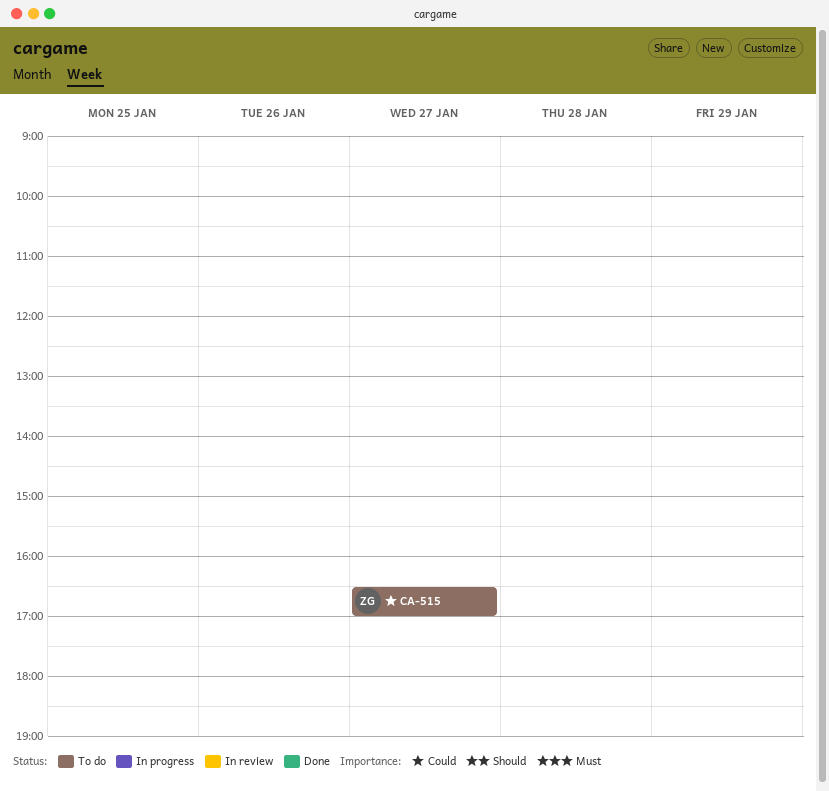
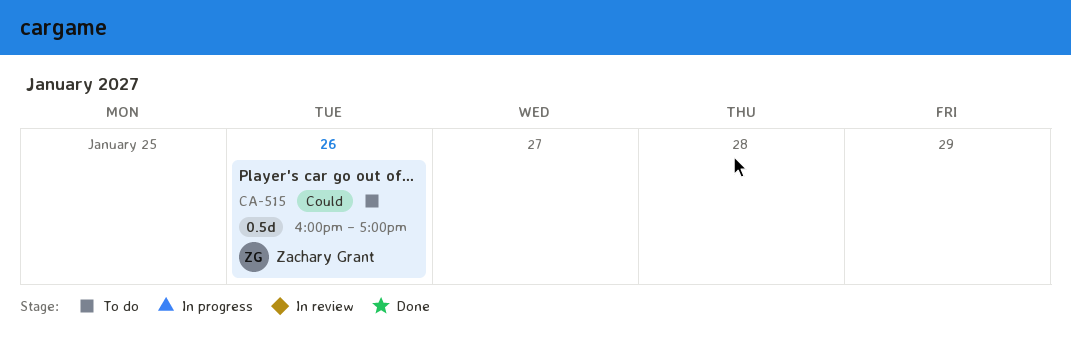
CA-515, day: Jan 27 -> Jan 26
CA-515, begins: 16:30 -> 16:00

